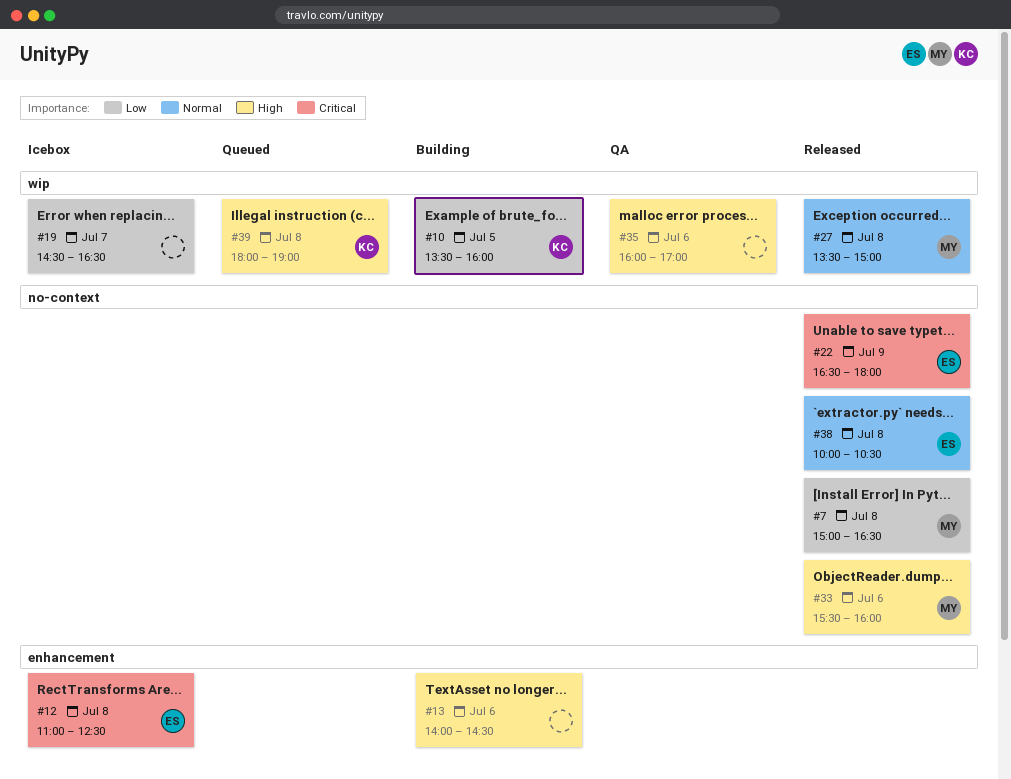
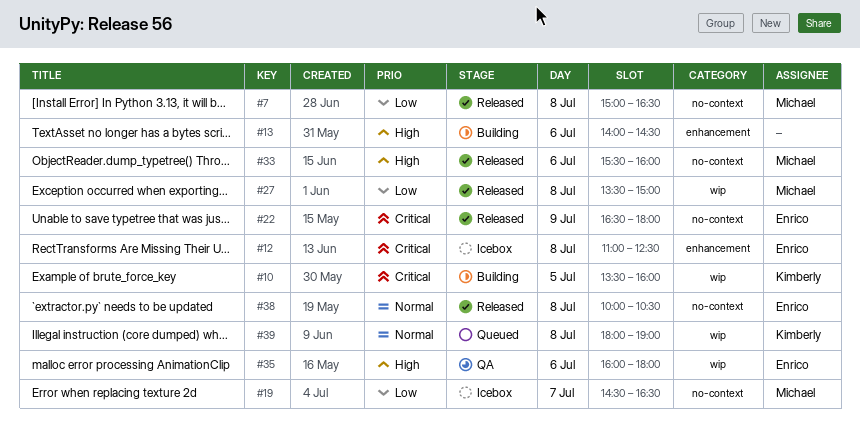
#10, priority: Low -> Critical
#19, owner: none -> Michael
#19, label: wip -> no-context
#27, priority: Normal -> Low
#35, owner: none -> Enrico
#35, ends: 17:00 -> 18:00
#39, priority: High -> Normal

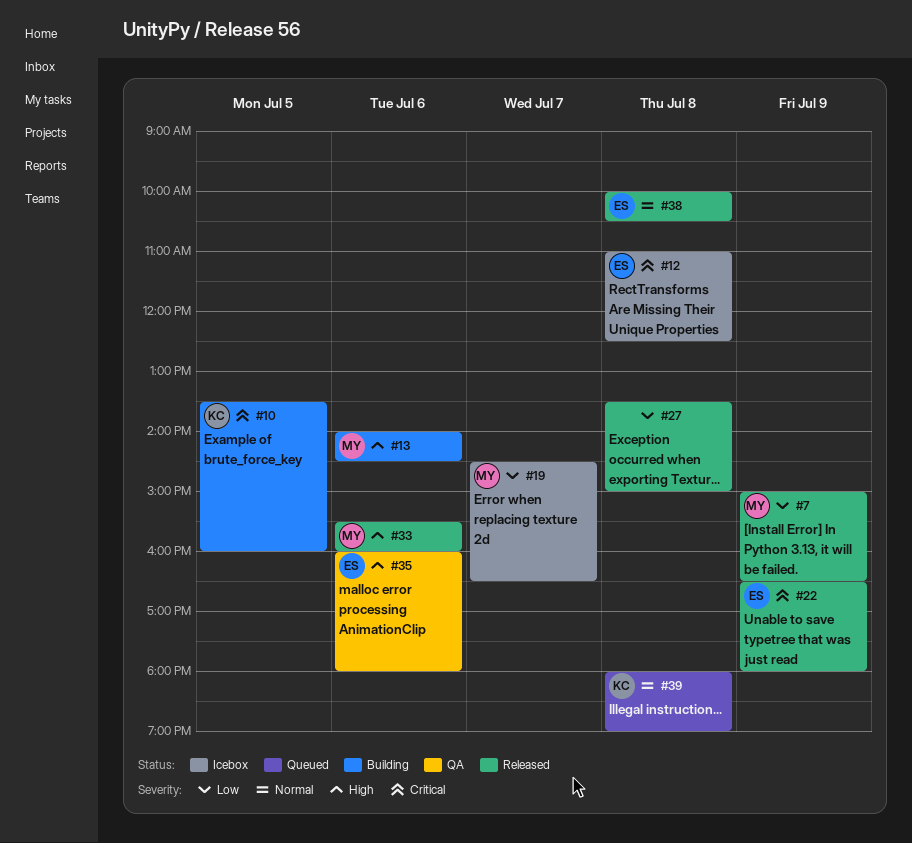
#7, day: Jul 8 -> Jul 9
#13, owner: none -> Michael
#27, owner: Michael -> none

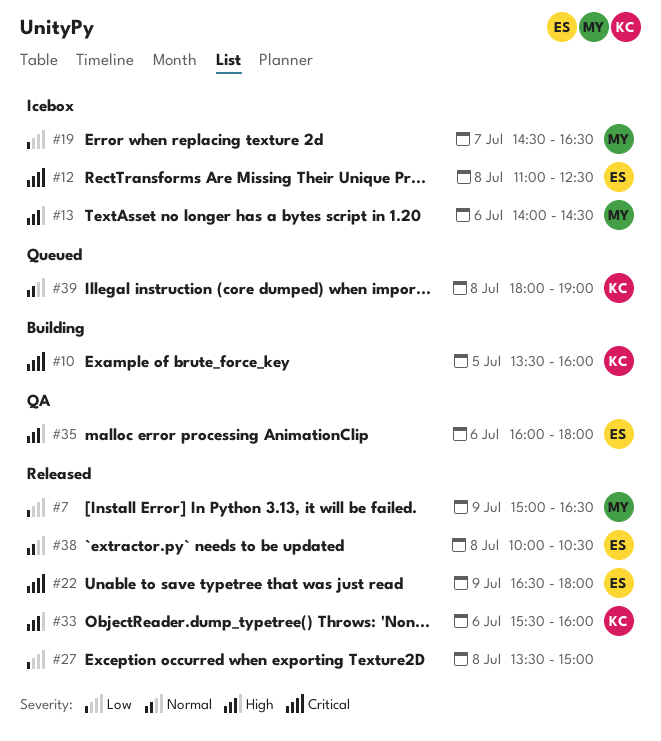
#13, status: Building -> Icebox
#33, owner: MY -> KC

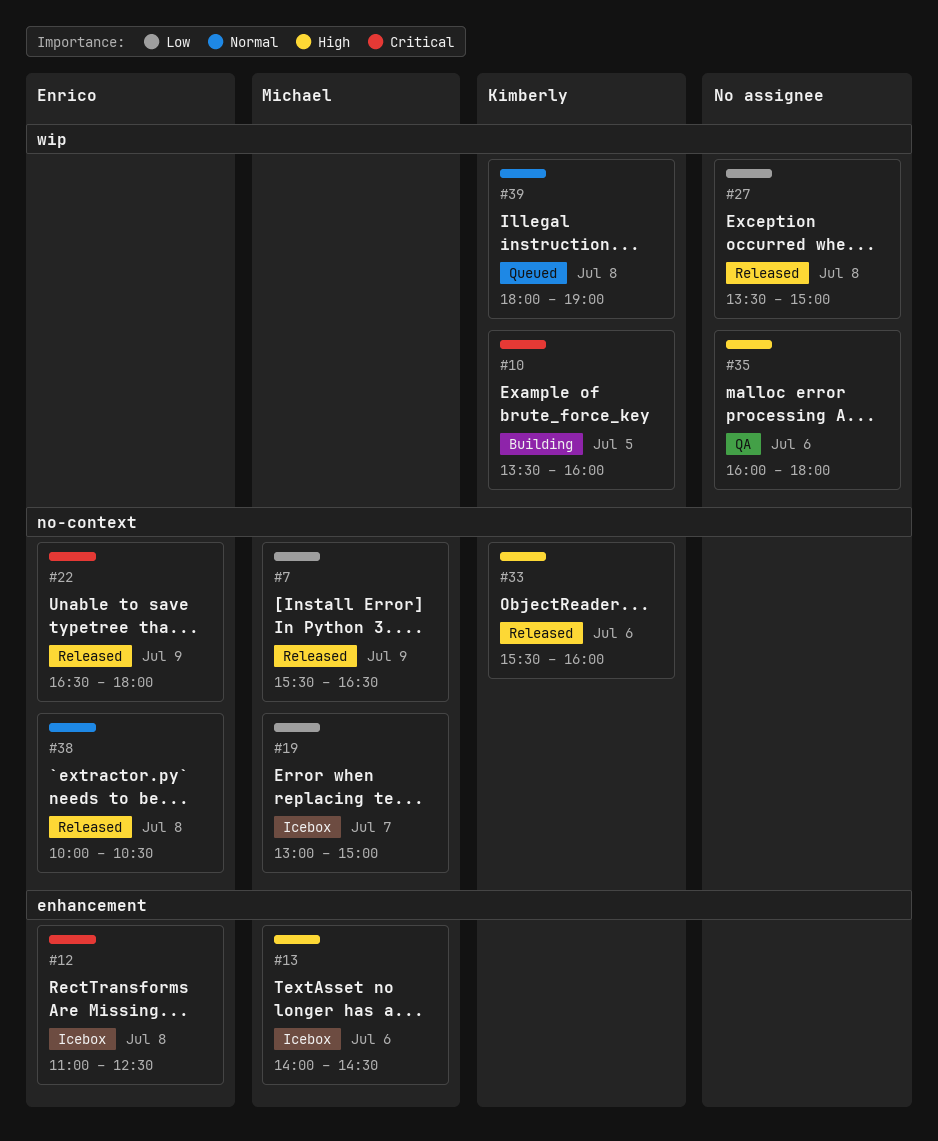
#7, begins: 15:00 -> 15:30
#19, begins: 14:30 -> 13:00
#19, ends: 16:30 -> 15:00
#35, owner: Enrico -> none

